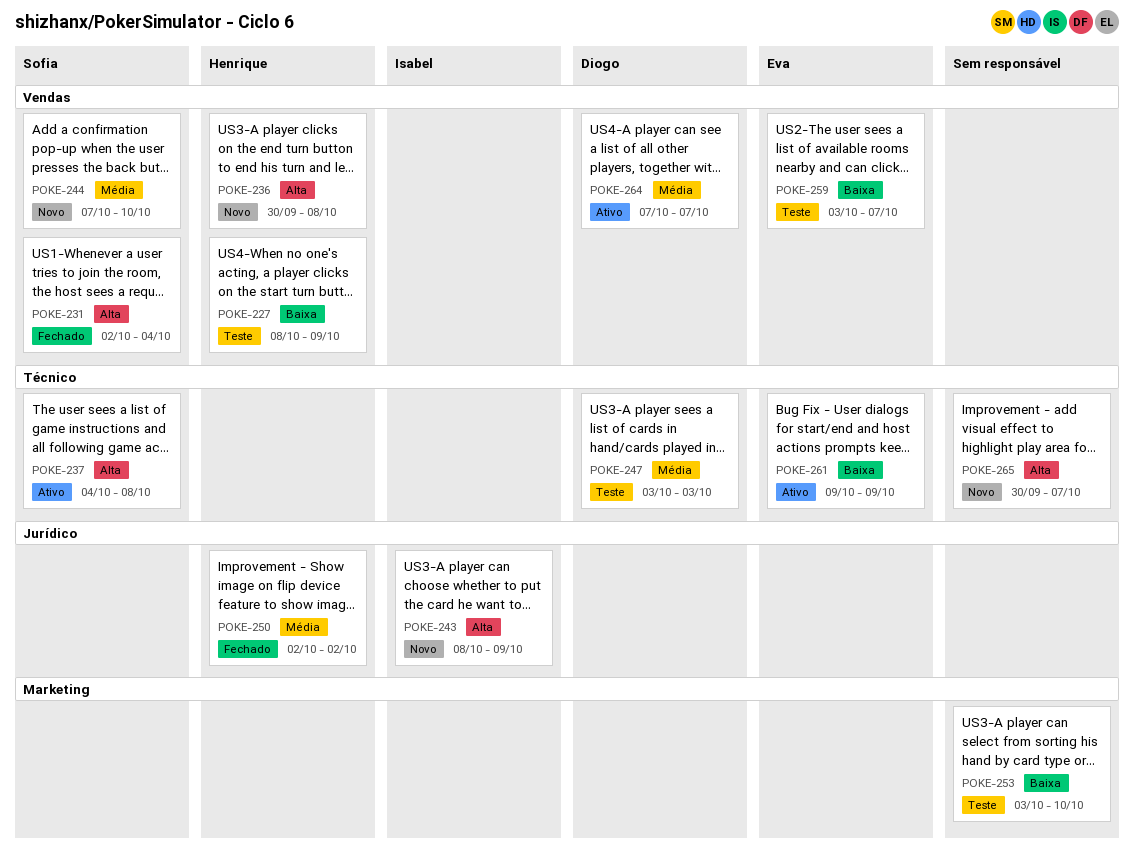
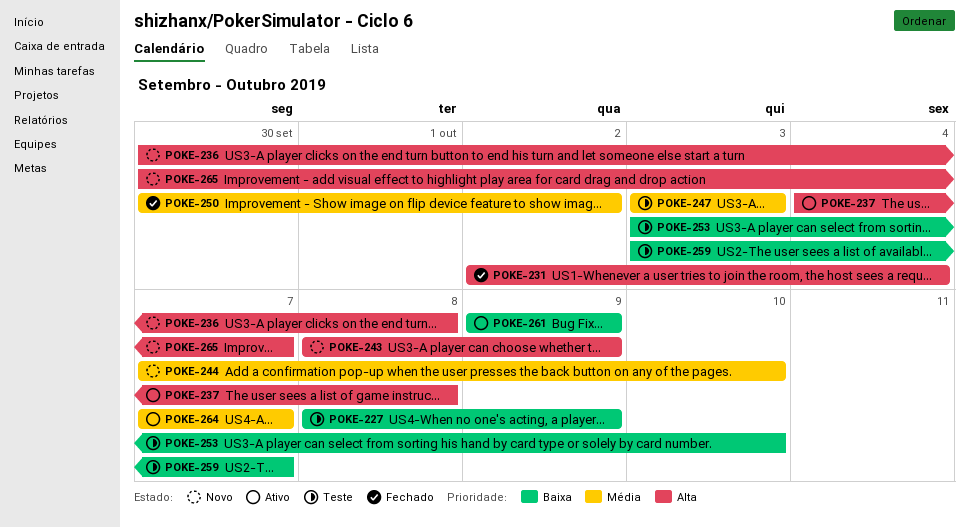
POKE-250, start: Oct 2 -> Sep 30

